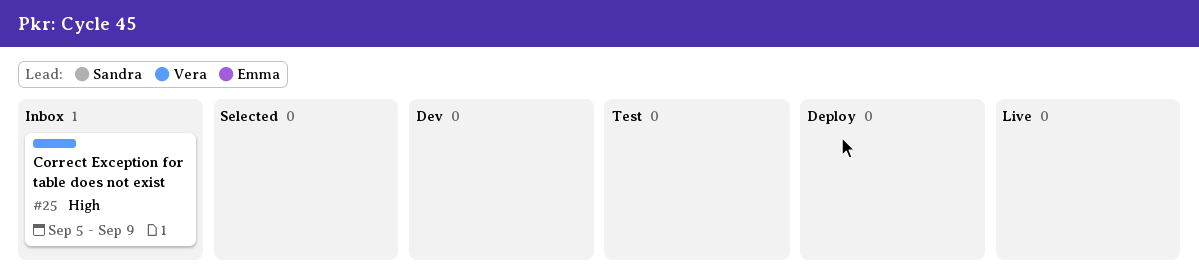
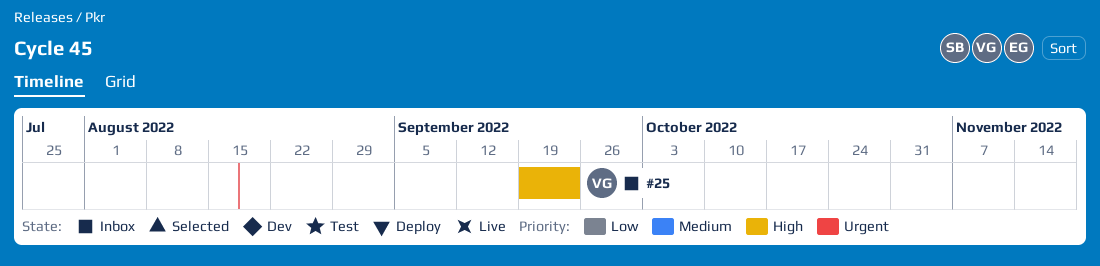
#25, start: Sep 5 -> Sep 19
#25, due: Sep 9 -> Sep 23

